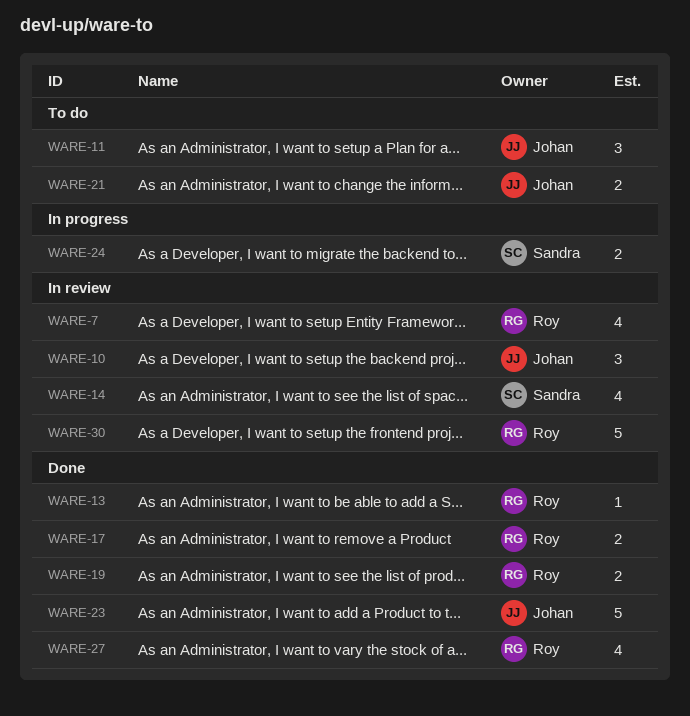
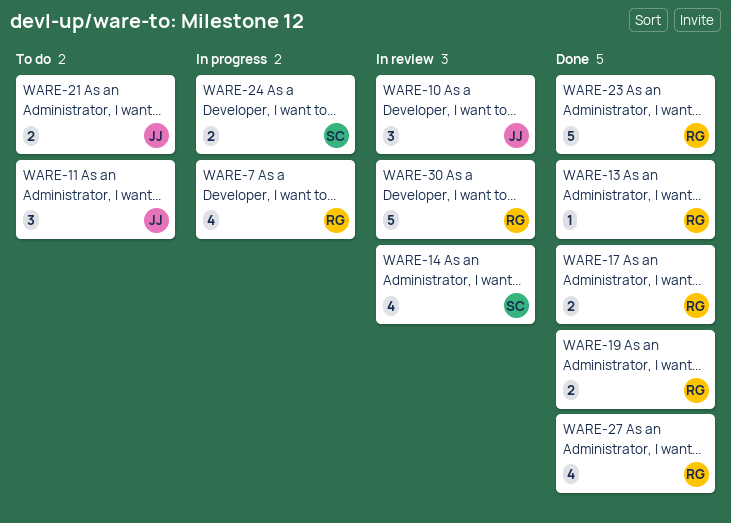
WARE-7, status: In review -> In progress
WARE-23, owner: Johan -> Roy

